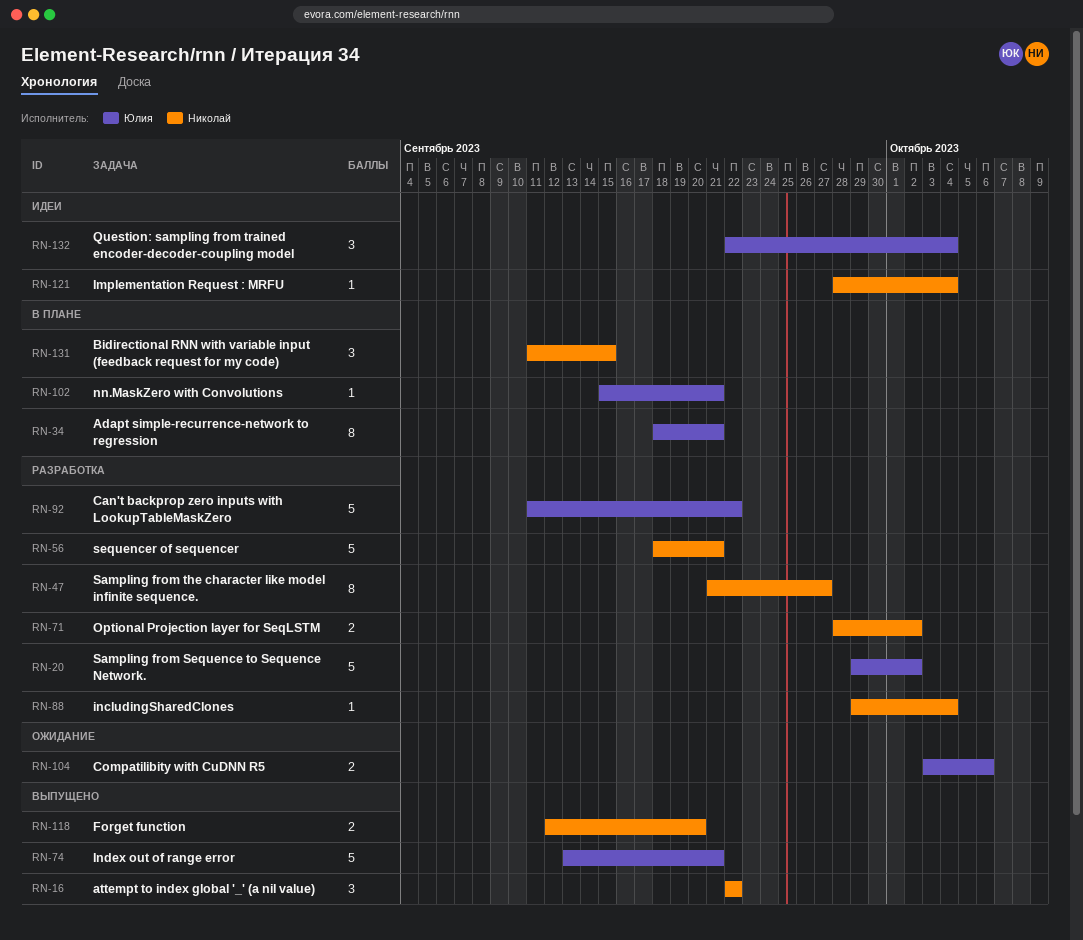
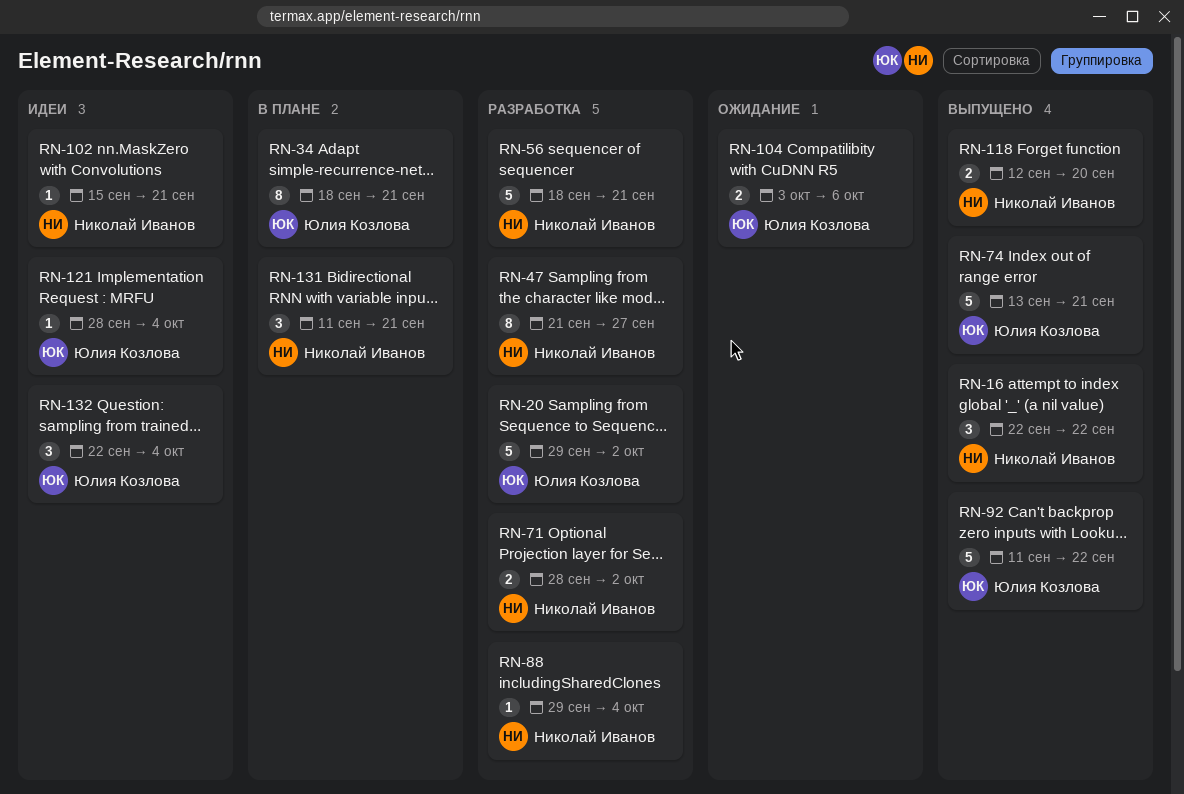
RN-92, status: Разработка -> Выпущено
RN-102, status: В плане -> Идеи
RN-102, owner: Юлия Козлова -> Николай Иванов
RN-121, owner: Николай Иванов -> Юлия Козлова
RN-131, due: Sep 15 -> Sep 21

